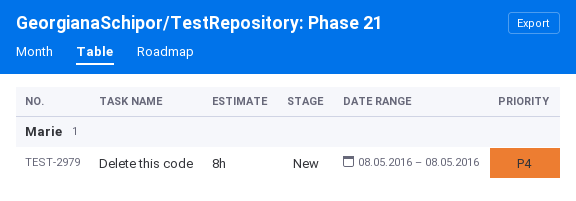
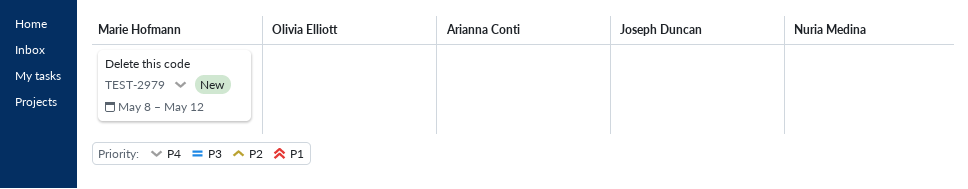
TEST-2979, due: May 8 -> May 12

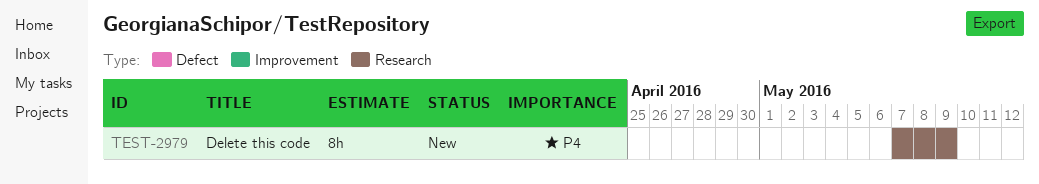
TEST-2979, start: May 8 -> May 7
TEST-2979, due: May 12 -> May 9

